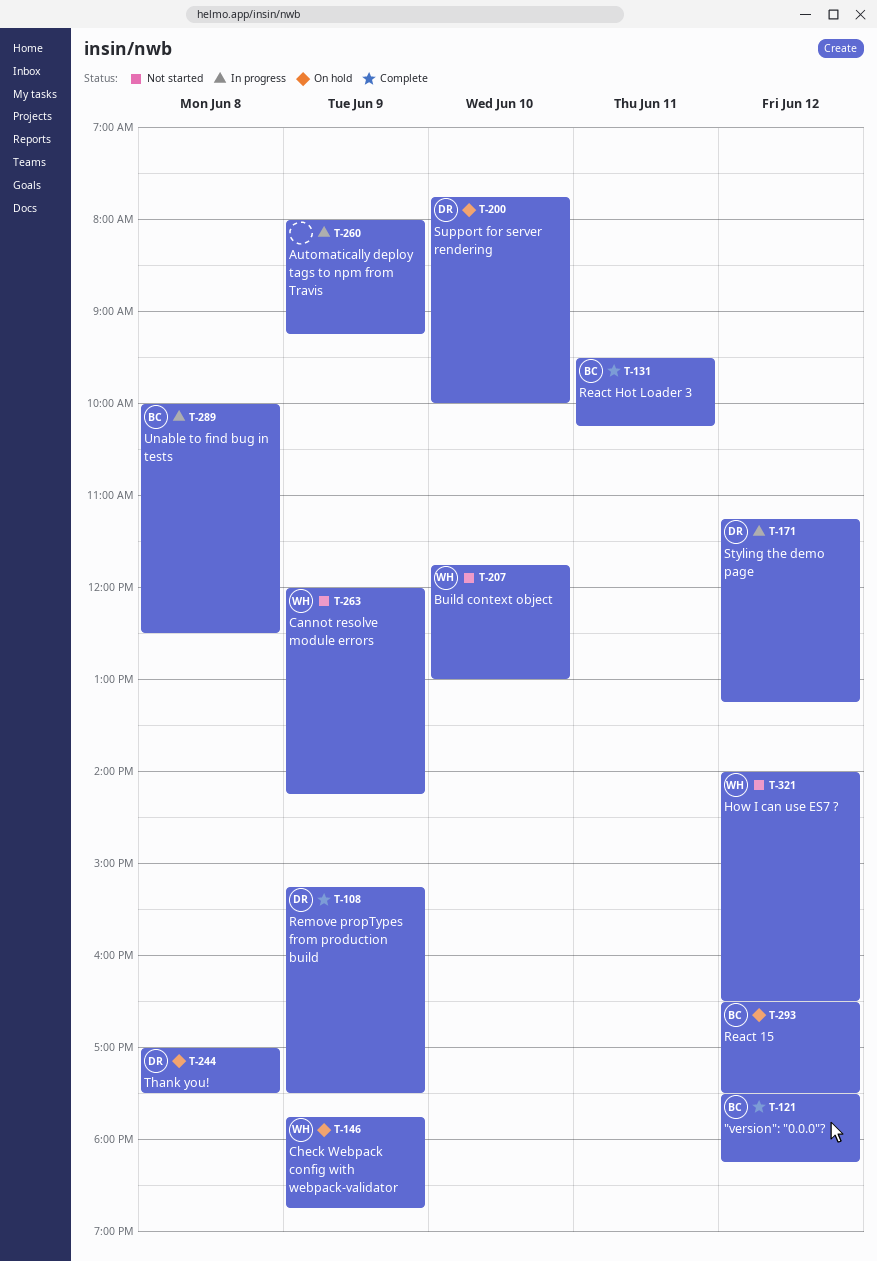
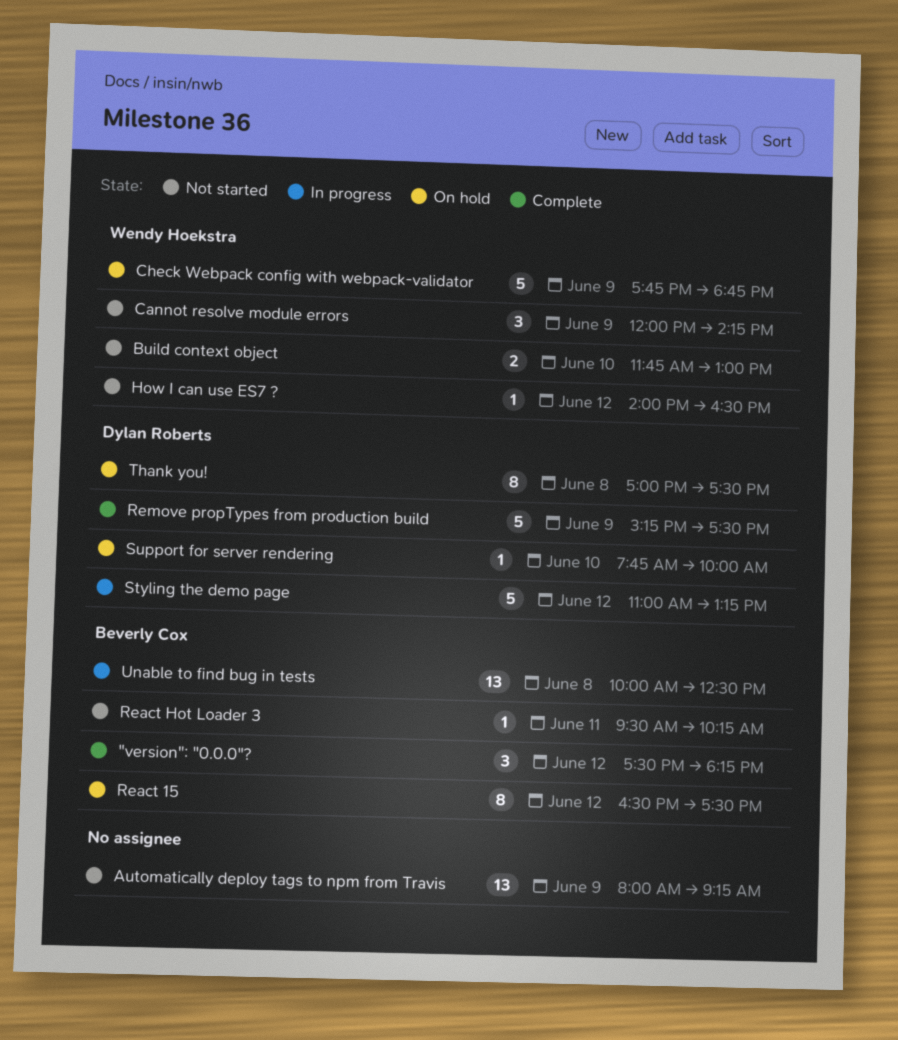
Automatically deploy tags to npm from Travis, status: In progress -> Not started
React Hot Loader 3, status: Complete -> Not started
Styling the demo page, begins: 11:15 -> 11:00

